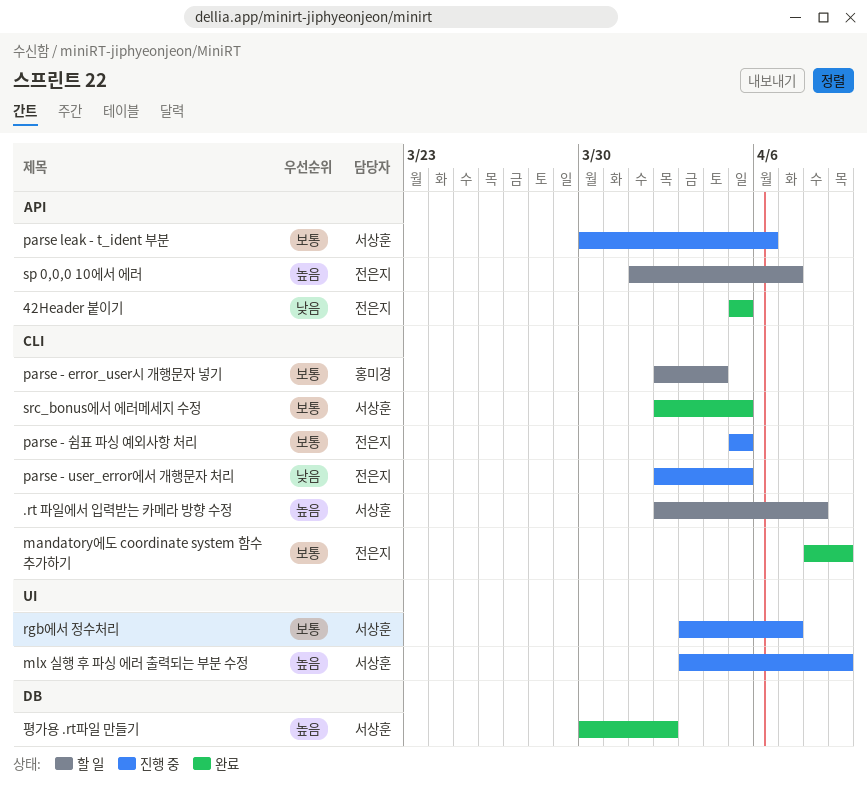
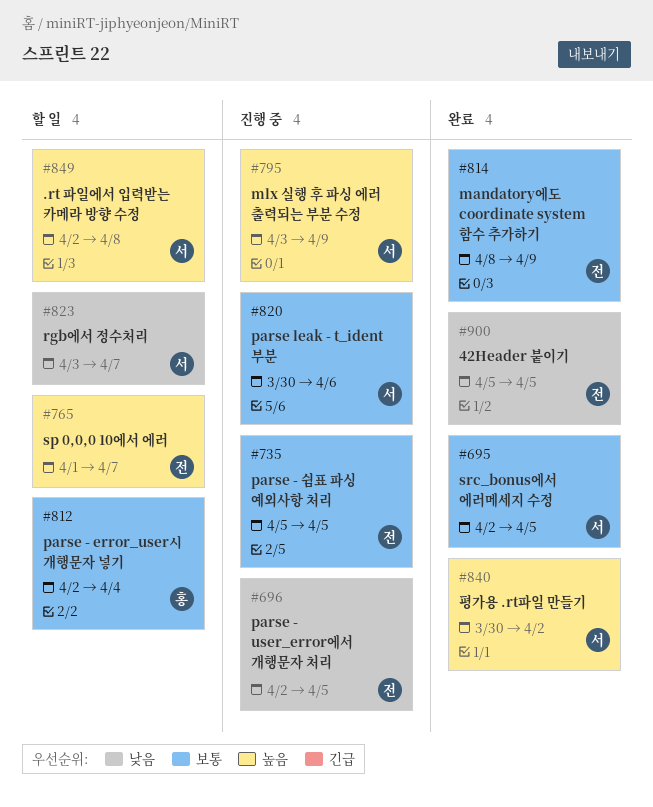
rgb에서 정수처리, status: 진행 중 -> 할 일
rgb에서 정수처리, priority: 보통 -> 낮음

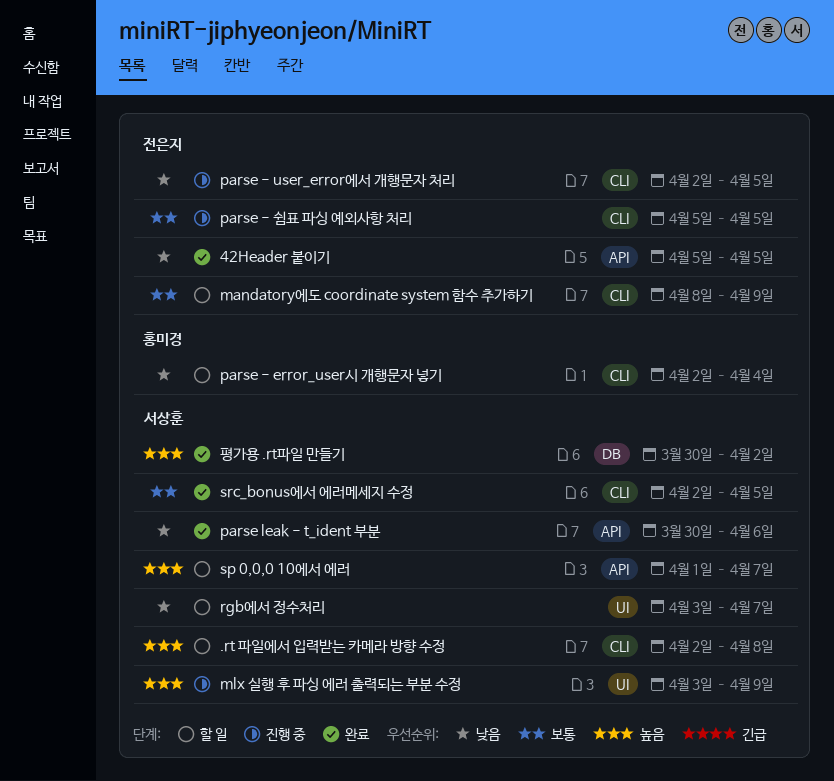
mandatory에도 coordinate system 함수 추가하기, status: 완료 -> 할 일
parse - error_user시 개행문자 넣기, priority: 보통 -> 낮음
parse leak - t_ident 부분, status: 진행 중 -> 완료
parse leak - t_ident 부분, priority: 보통 -> 낮음
sp 0,0,0 10에서 에러, owner: 전은지 -> 서상훈

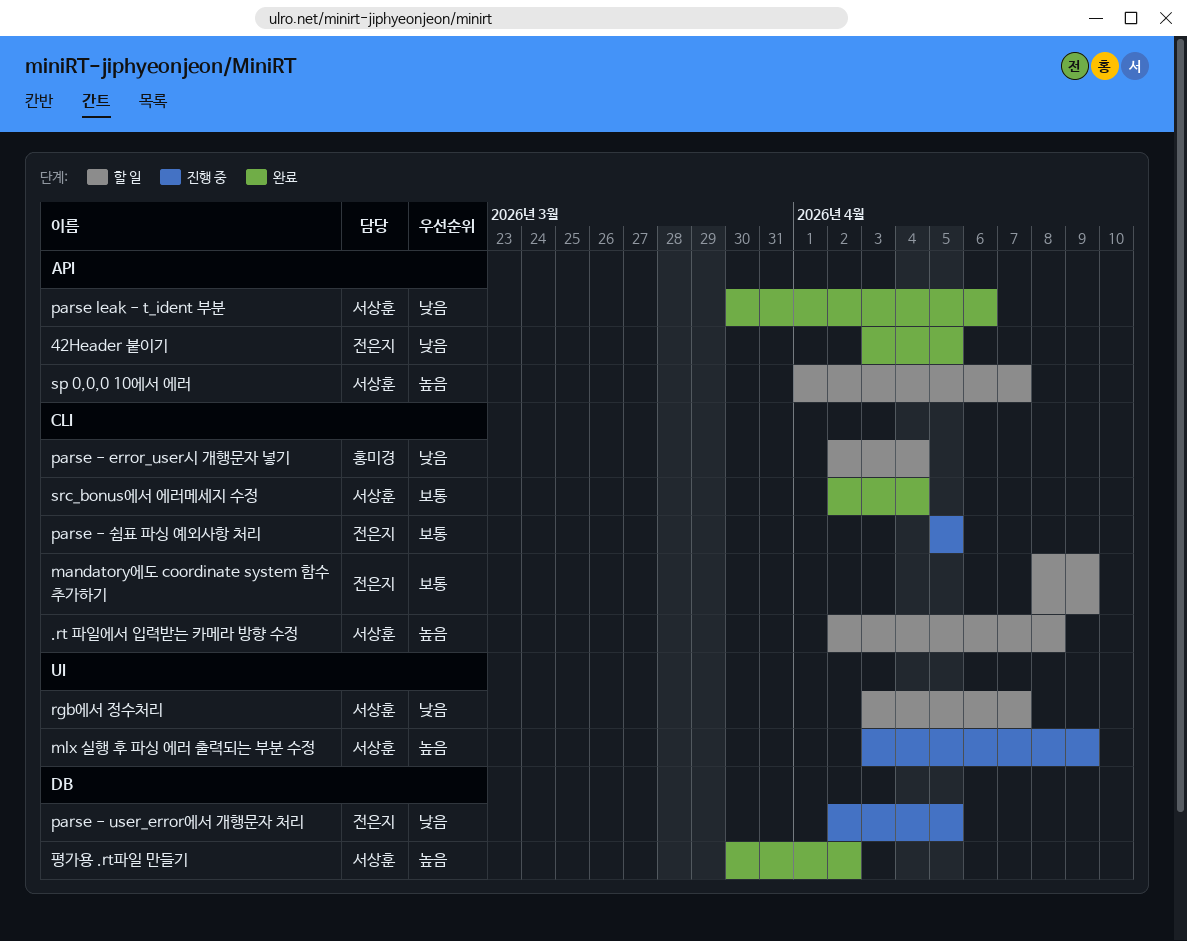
42Header 붙이기, start: Apr 5 -> Apr 3
parse - user_error에서 개행문자 처리, label: CLI -> DB
src_bonus에서 에러메세지 수정, due: Apr 5 -> Apr 4

